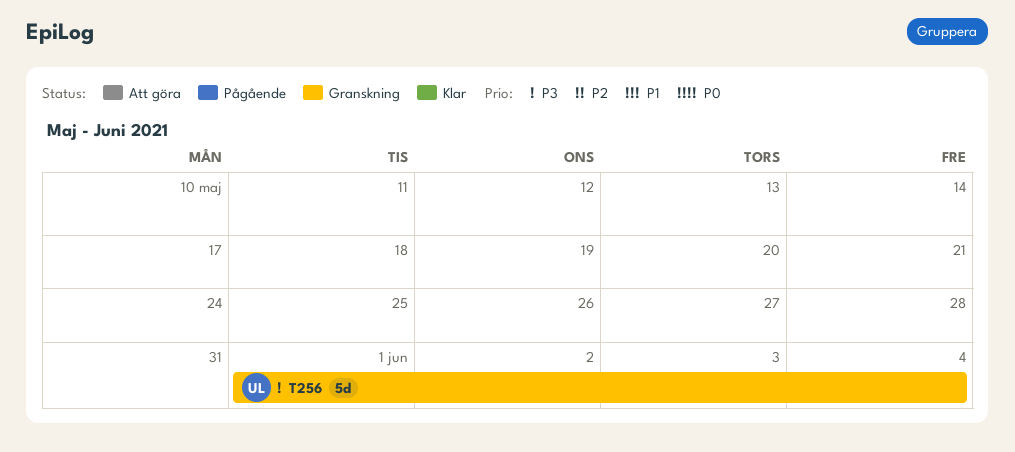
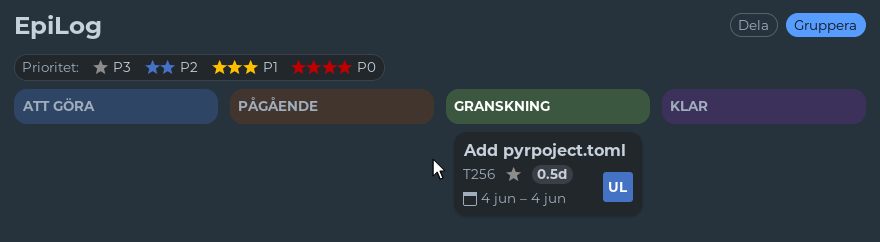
T256, estimate: 5d -> 0.5d
T256, start: Jun 1 -> Jun 4

